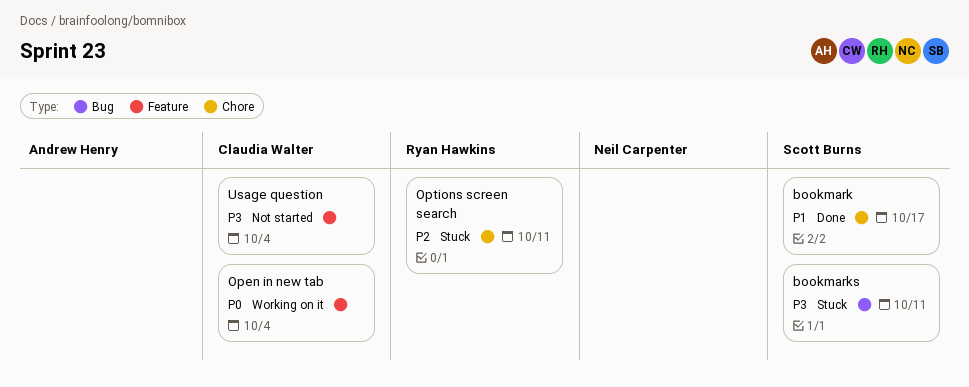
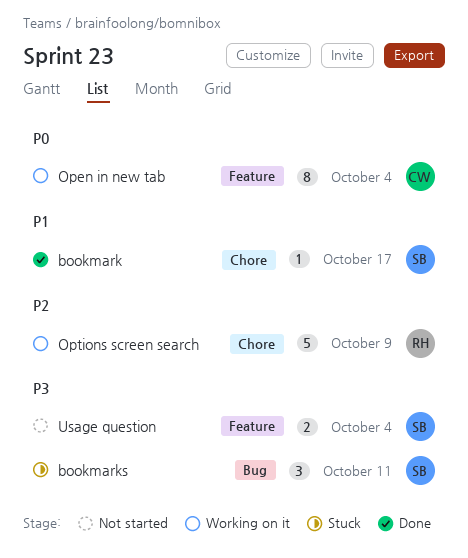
Options screen search, status: Stuck -> Working on it
Options screen search, due: Oct 11 -> Oct 9
Usage question, owner: Claudia Walter -> Scott Burns

